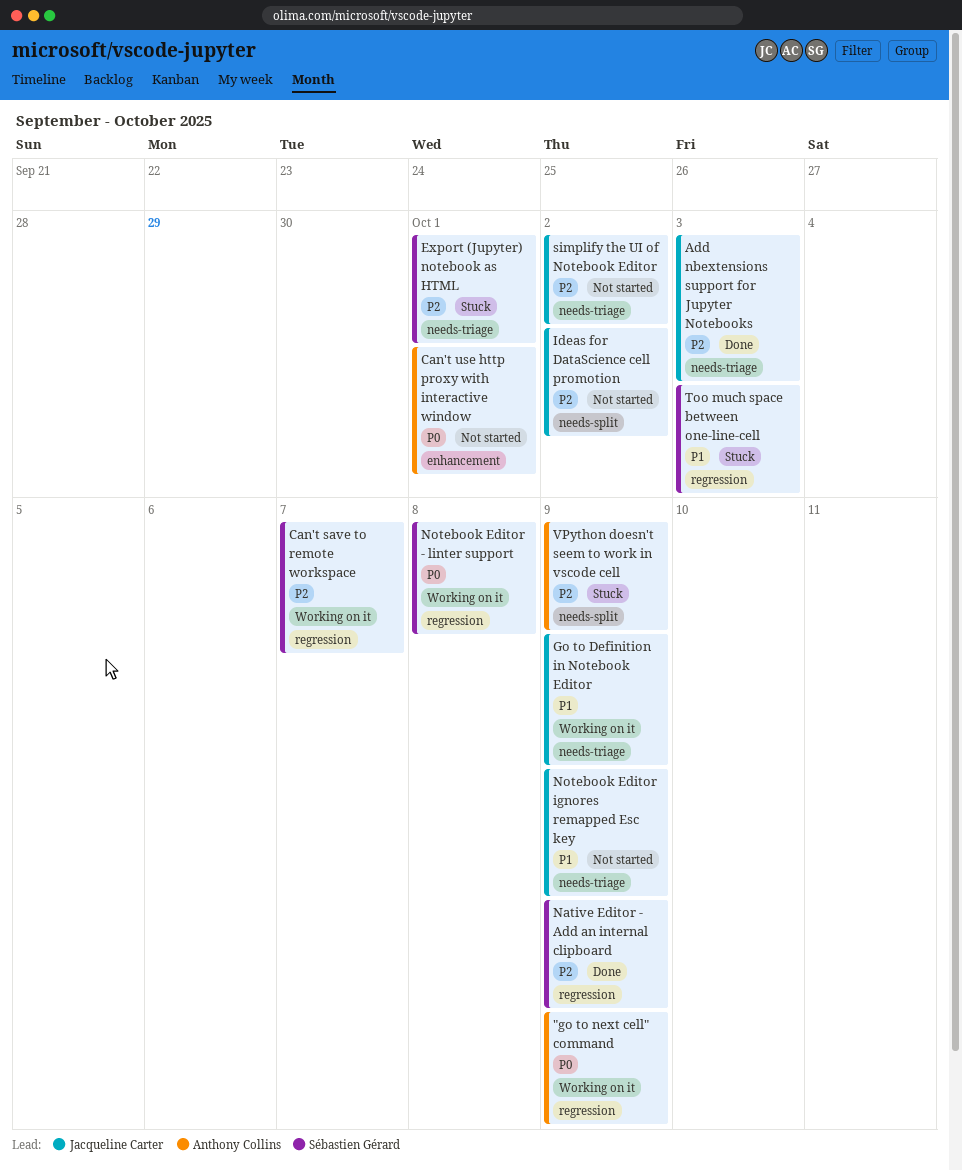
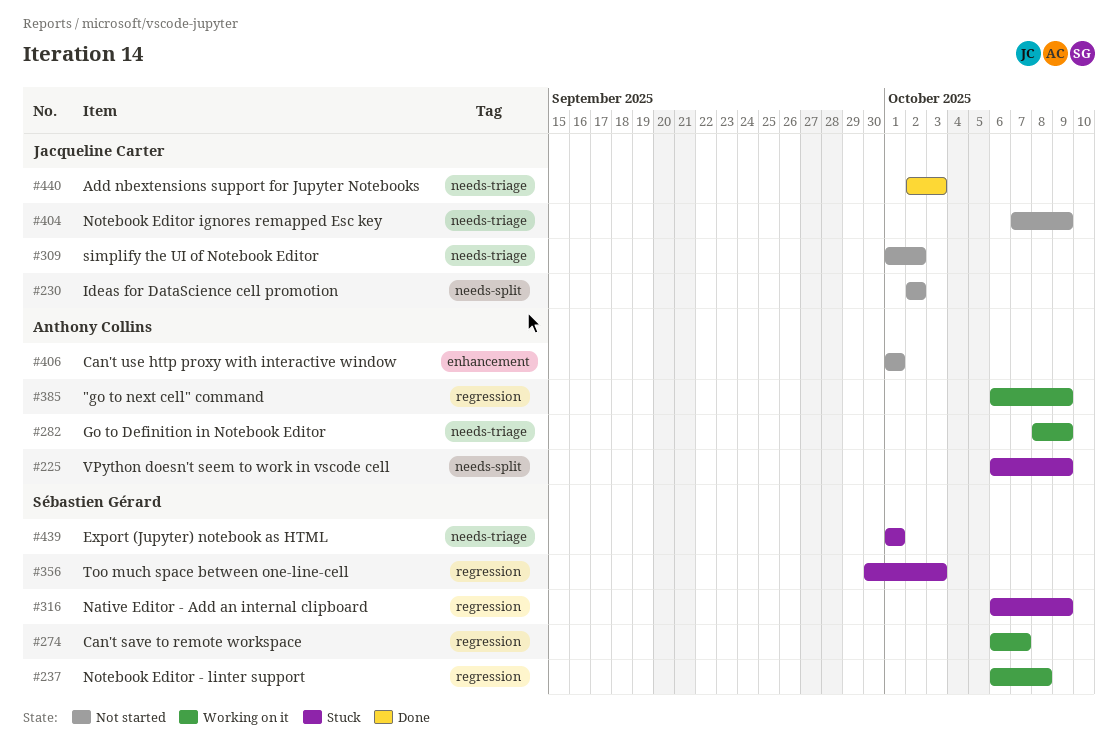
Go to Definition in Notebook Editor, owner: Jacqueline Carter -> Anthony Collins
Native Editor - Add an internal clipboard, status: Done -> Stuck

